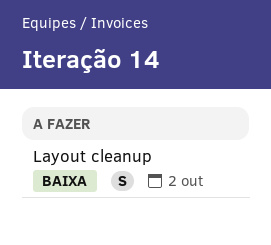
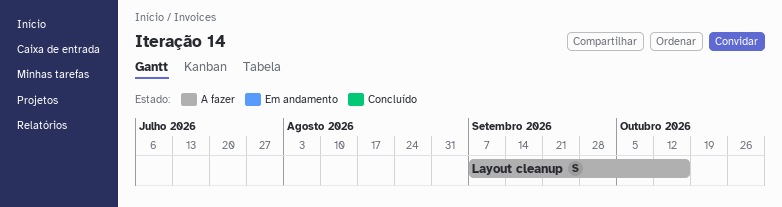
Layout cleanup, due: Oct 2 -> Oct 16

